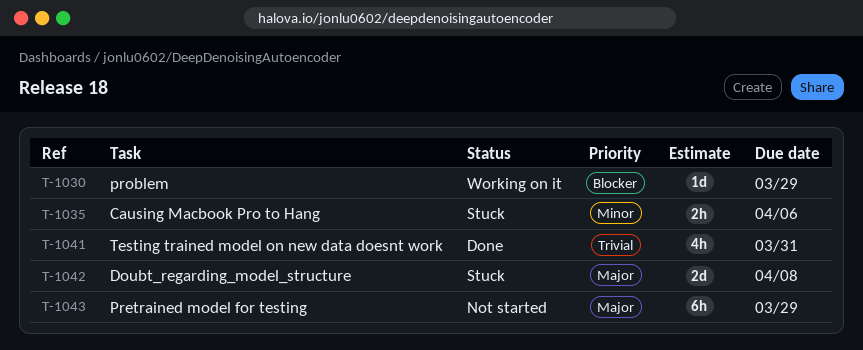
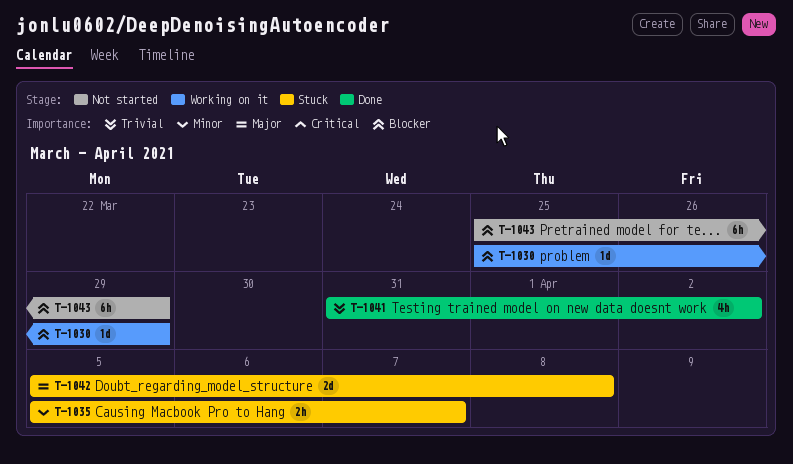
T-1035, due: Apr 6 -> Apr 7
T-1041, due: Mar 31 -> Apr 2
T-1043, priority: Major -> Blocker

